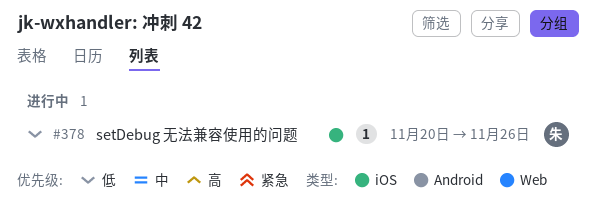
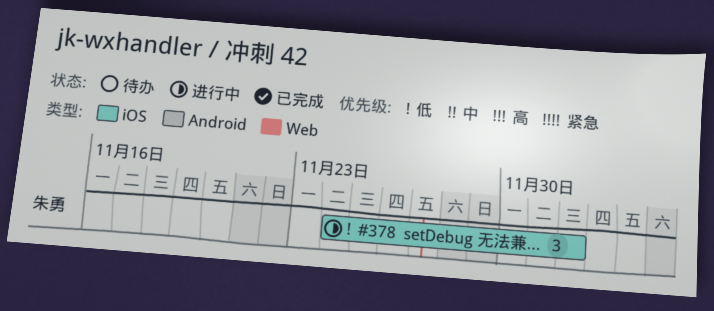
#378, estimate: 1 -> 3
#378, start: Nov 20 -> Nov 24
#378, due: Nov 26 -> Dec 2

